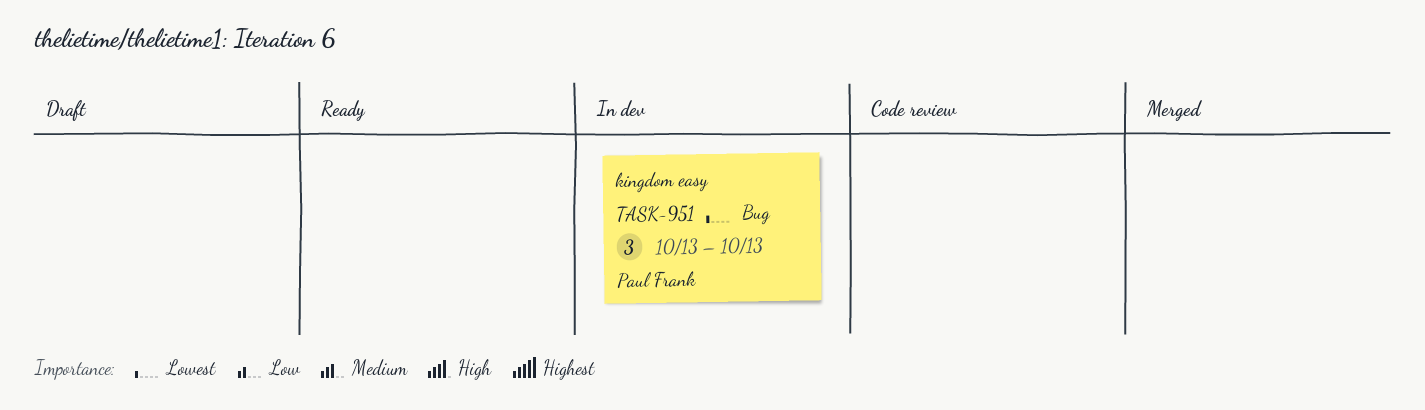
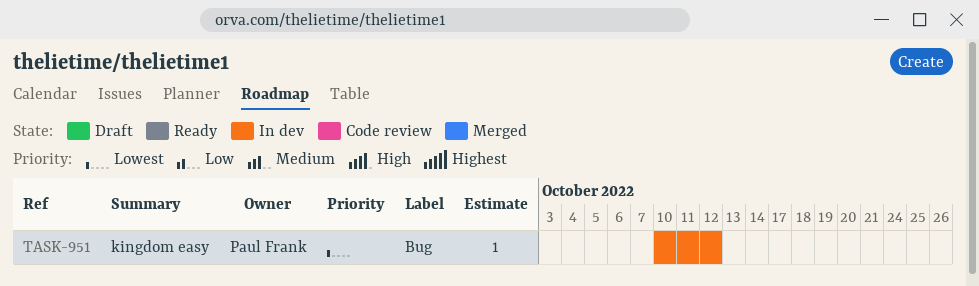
TASK-951, estimate: 3 -> 1
TASK-951, start: Oct 13 -> Oct 10
TASK-951, due: Oct 13 -> Oct 12

